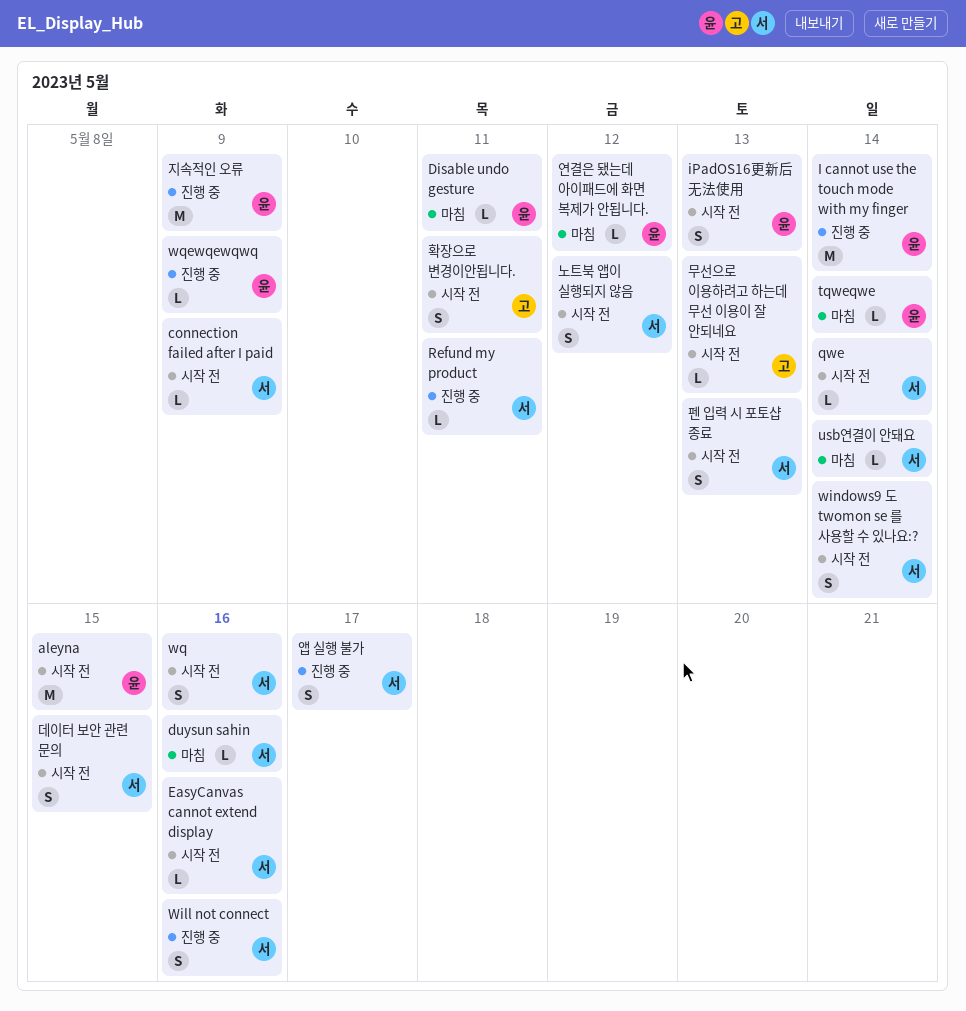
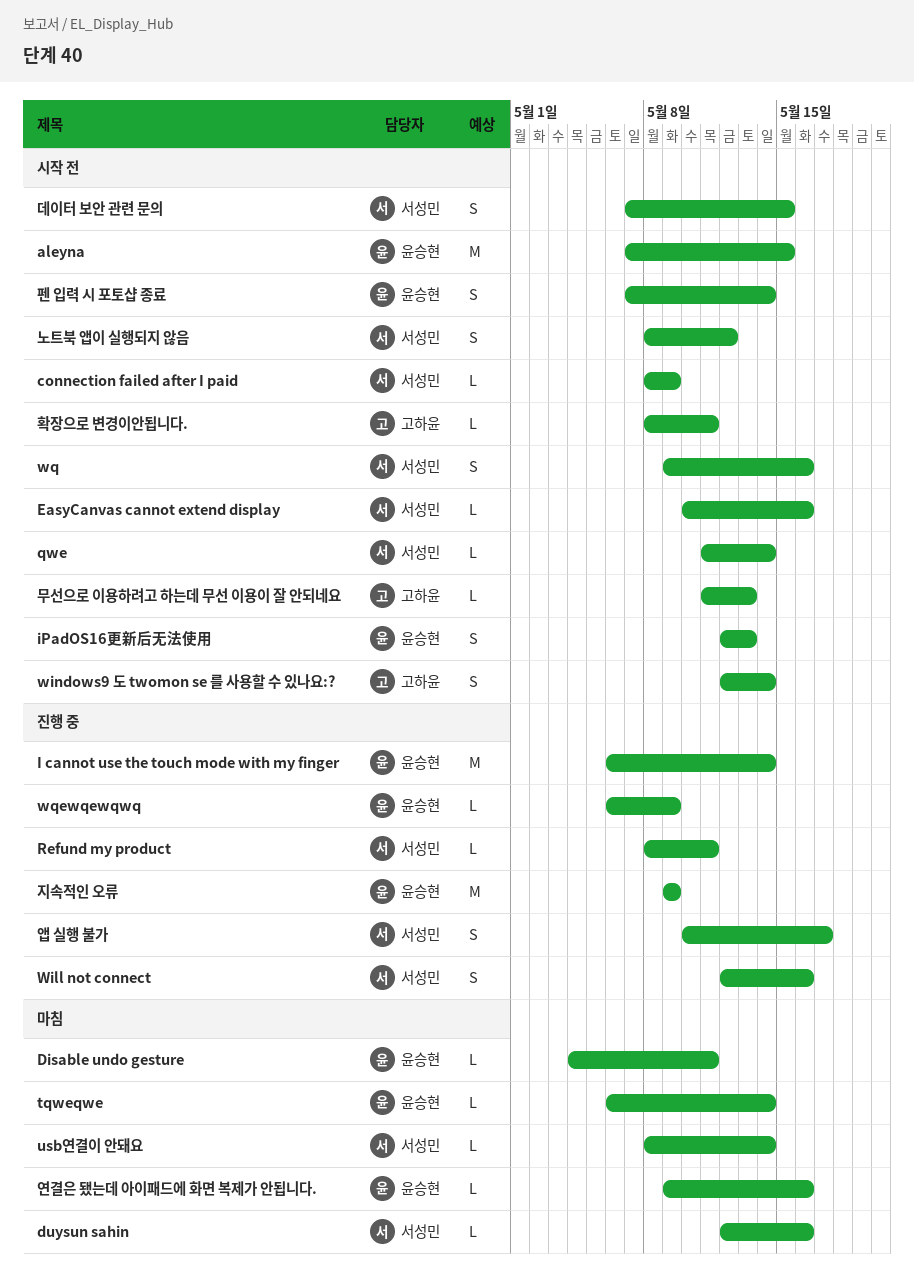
windows9 도 twomon se 를 사용할 수 있나요:?, owner: 서성민 -> 고하윤
연결은 됐는데 아이패드에 화면 복제가 안됩니다., due: May 12 -> May 16
펜 입력 시 포토샵 종료, owner: 서성민 -> 윤승현
펜 입력 시 포토샵 종료, due: May 13 -> May 14
확장으로 변경이안됩니다., estimate: S -> L

